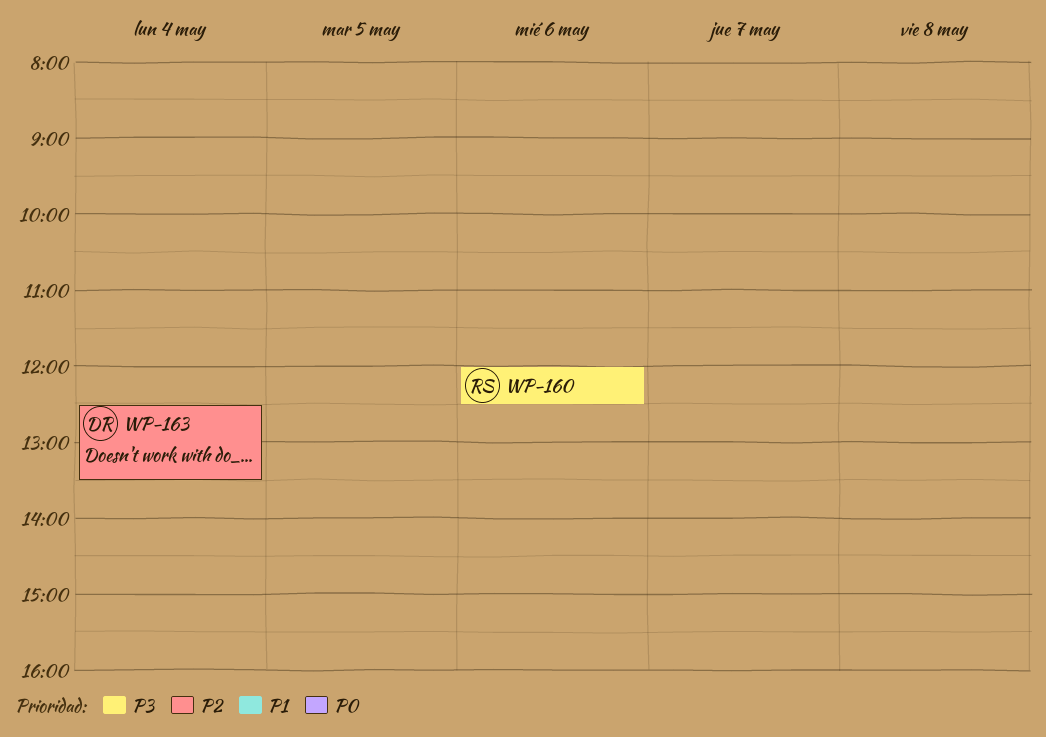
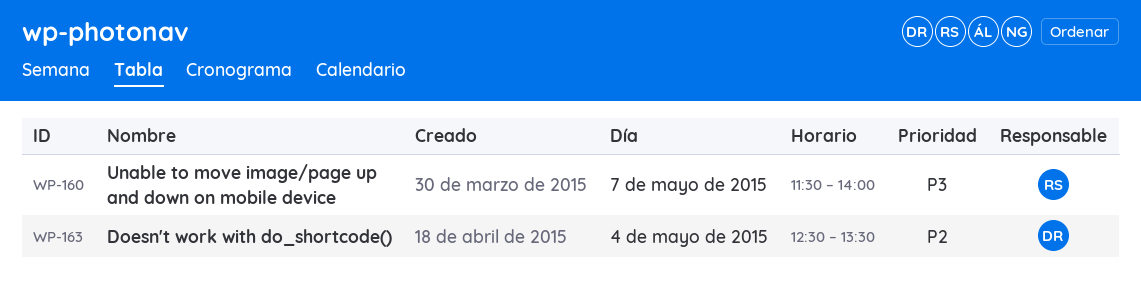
WP-160, day: May 6 -> May 7
WP-160, begins: 12:00 -> 11:30
WP-160, ends: 12:30 -> 14:00

